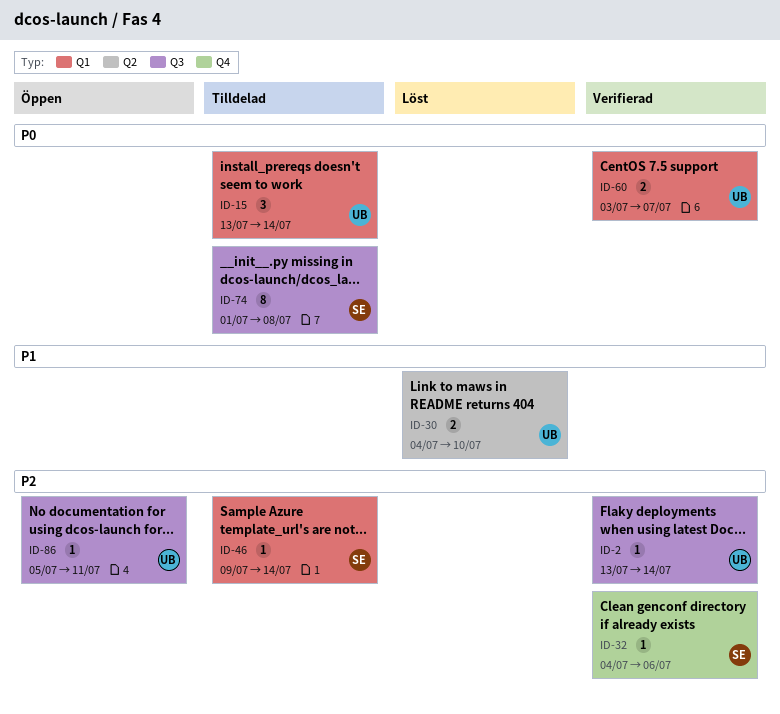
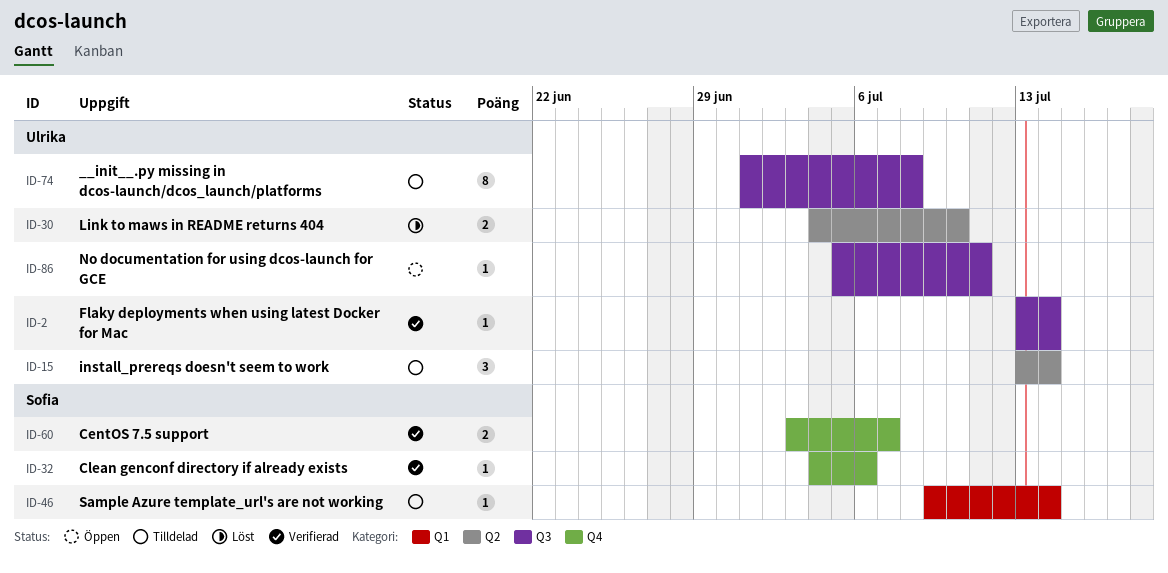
ID-15, label: Q1 -> Q2
ID-60, owner: Ulrika -> Sofia
ID-60, label: Q1 -> Q4
ID-74, owner: Sofia -> Ulrika

